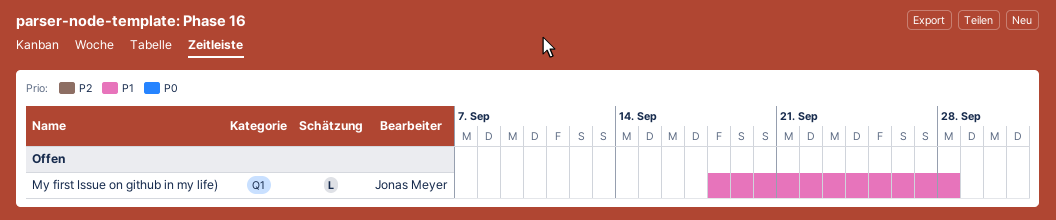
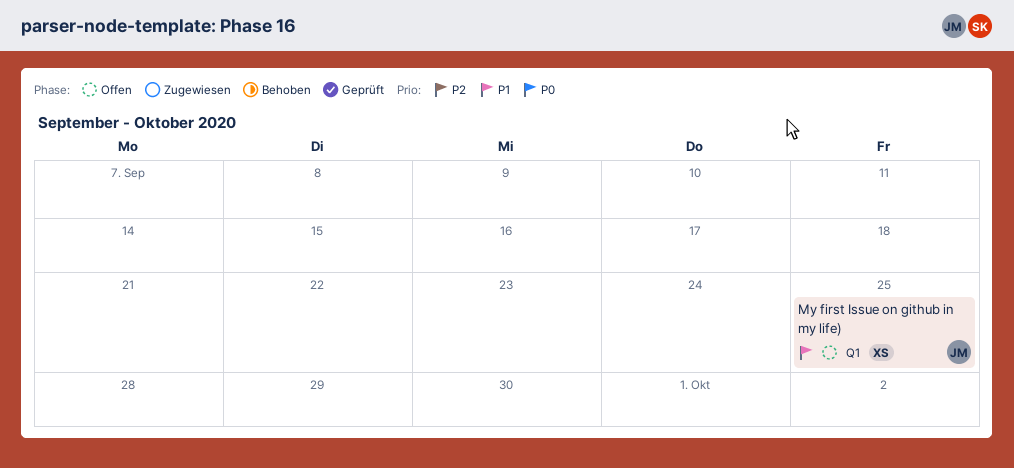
My first Issue on github in my life), estimate: L -> XS
My first Issue on github in my life), due: Sep 28 -> Sep 25

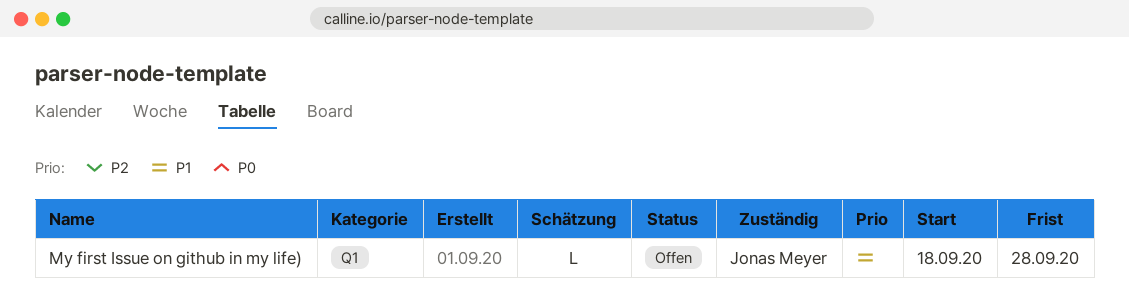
My first Issue on github in my life), estimate: XS -> L
My first Issue on github in my life), due: Sep 25 -> Sep 28

